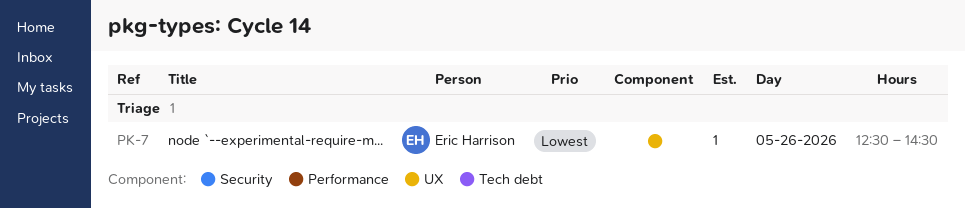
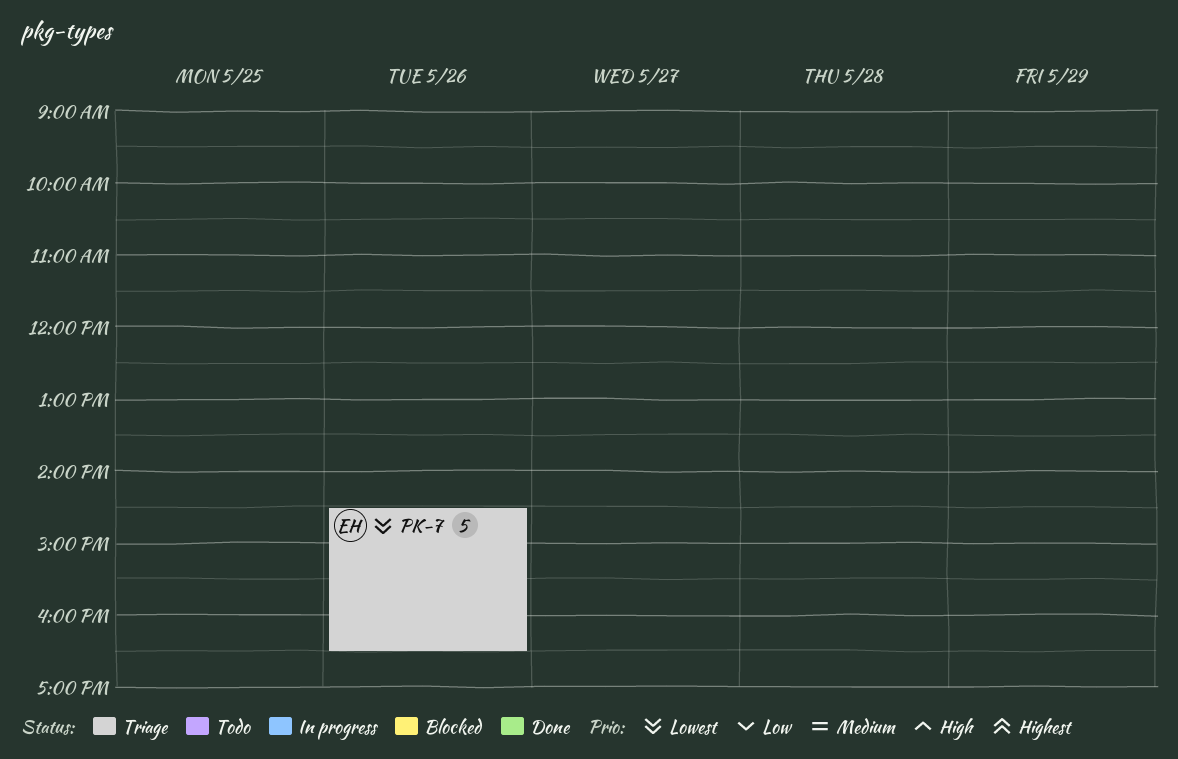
PK-7, estimate: 1 -> 5
PK-7, begins: 12:30 -> 14:30
PK-7, ends: 14:30 -> 16:30

